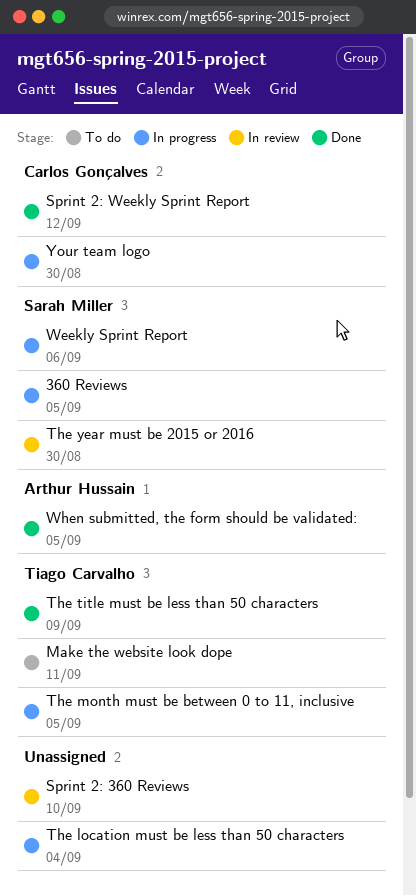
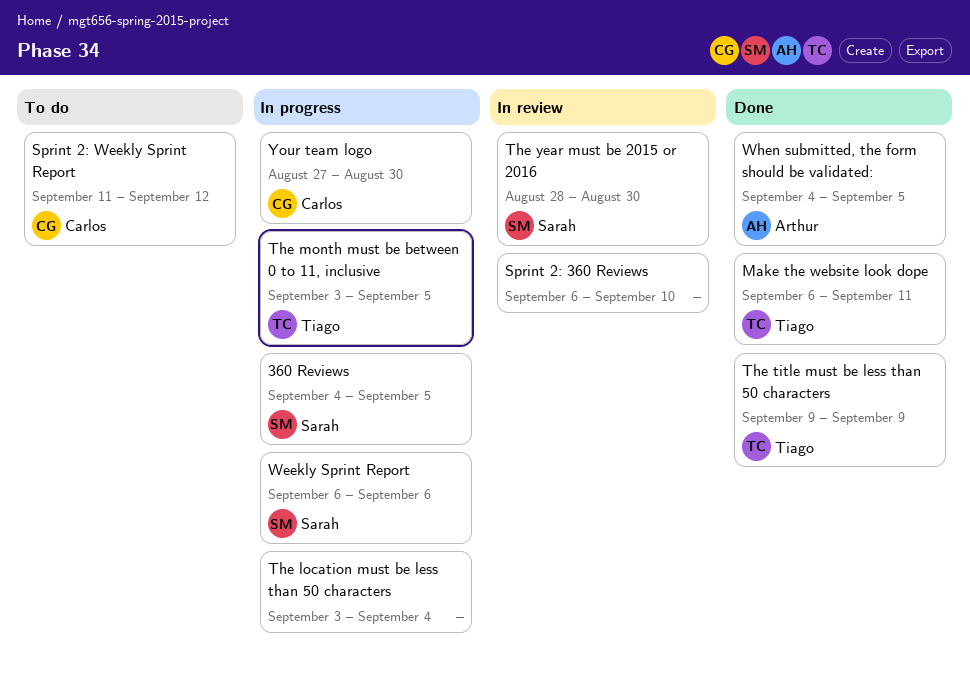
Make the website look dope, status: To do -> Done
Sprint 2: Weekly Sprint Report, status: Done -> To do

